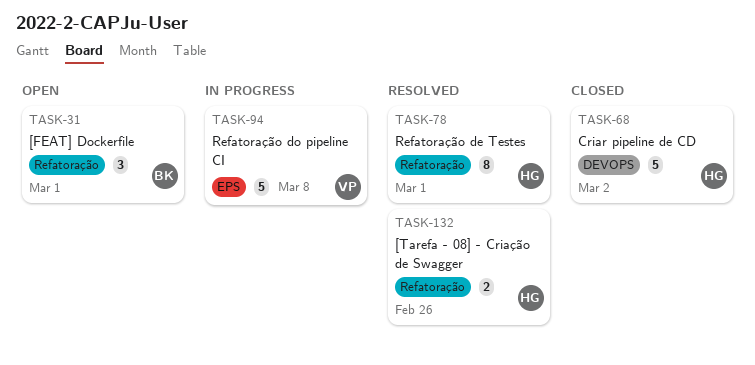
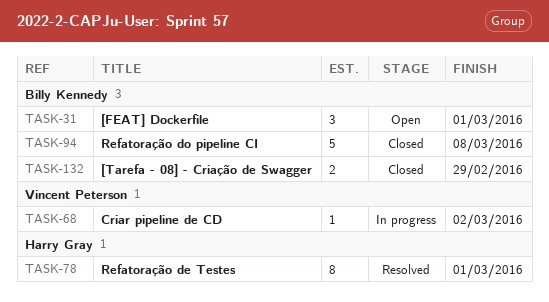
TASK-68, status: Closed -> In progress
TASK-68, owner: Harry Gray -> Vincent Peterson
TASK-68, estimate: 5 -> 1
TASK-94, status: In progress -> Closed
TASK-94, owner: Vincent Peterson -> Billy Kennedy
TASK-132, status: Resolved -> Closed
TASK-132, owner: Harry Gray -> Billy Kennedy
TASK-132, due: Feb 26 -> Feb 29

